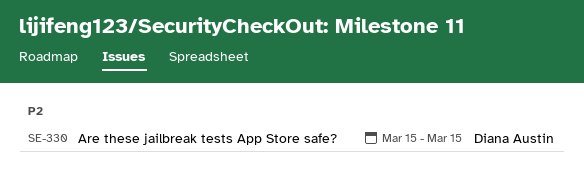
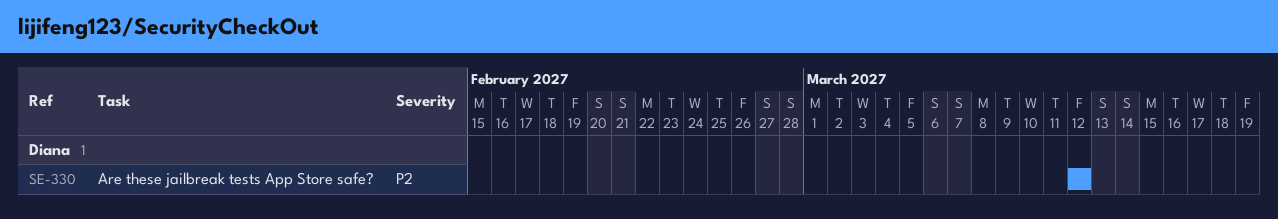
SE-330, start: Mar 15 -> Mar 12
SE-330, due: Mar 15 -> Mar 12

